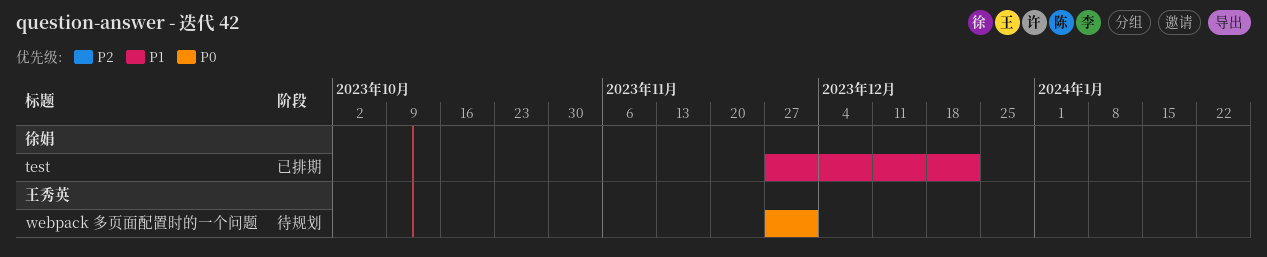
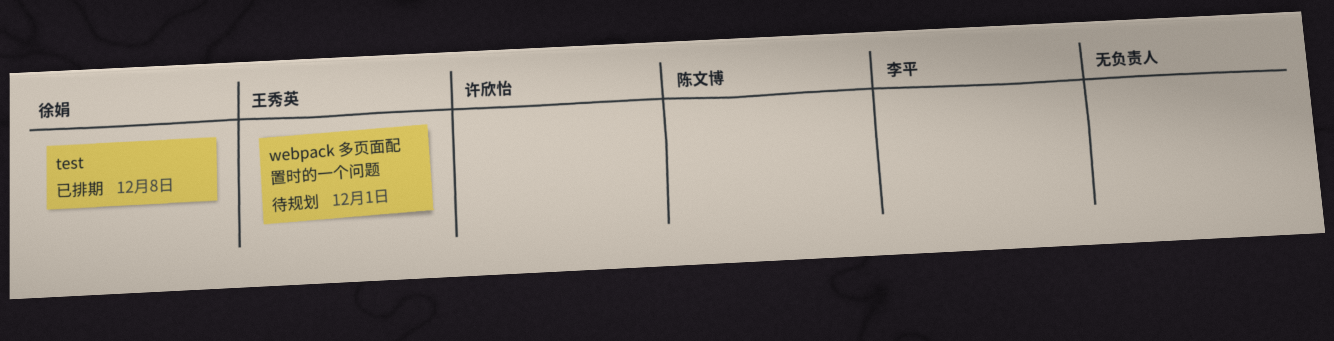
test, due: Dec 22 -> Dec 8

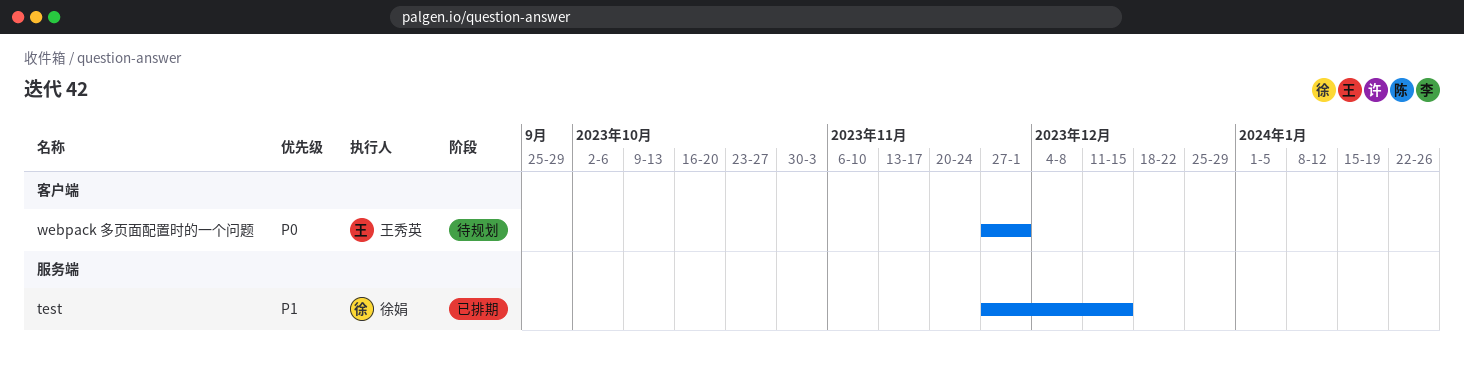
test, due: Dec 8 -> Dec 15

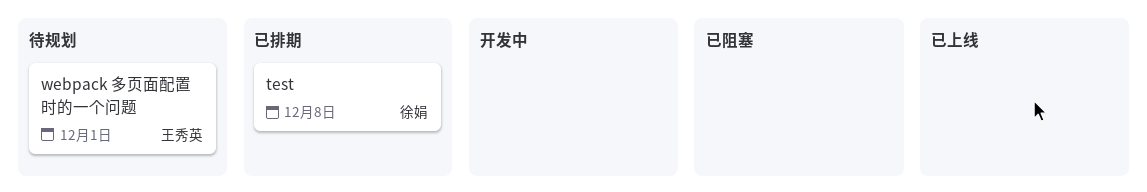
test, due: Dec 15 -> Dec 8

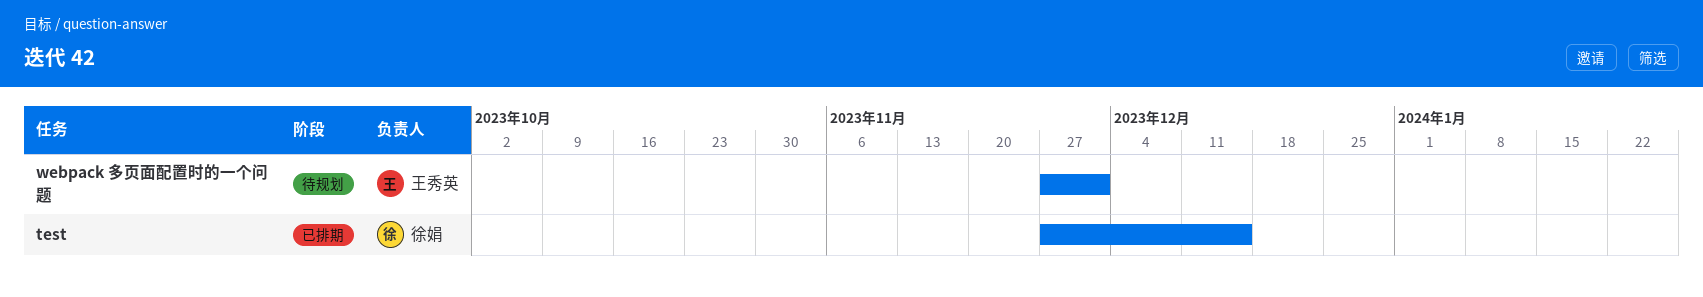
test, due: Dec 8 -> Dec 15

